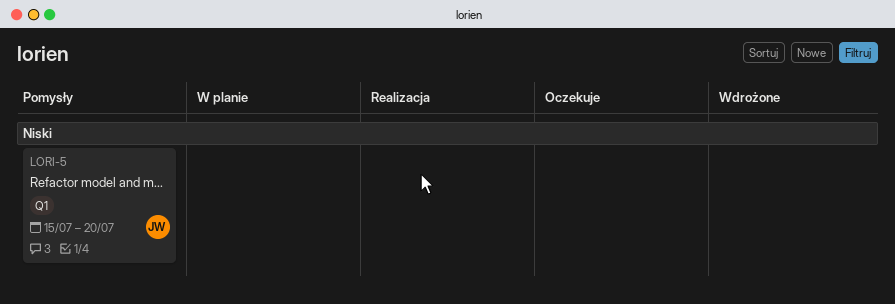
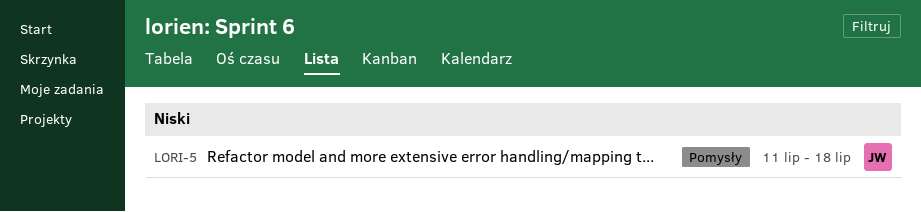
LORI-5, start: Jul 15 -> Jul 11
LORI-5, due: Jul 20 -> Jul 18

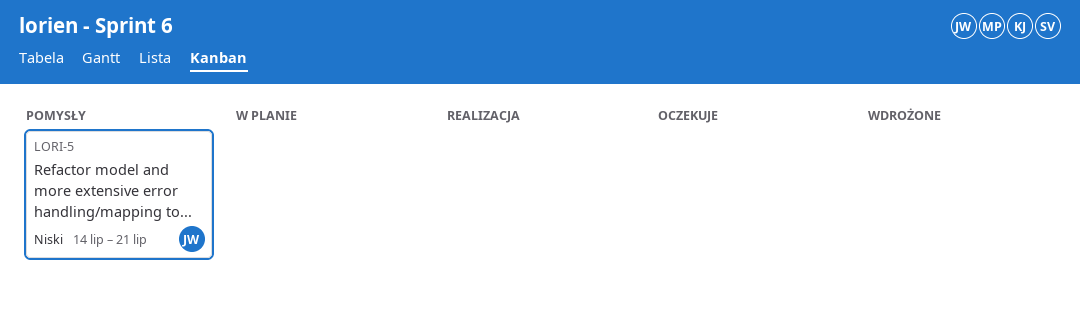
LORI-5, start: Jul 11 -> Jul 14
LORI-5, due: Jul 18 -> Jul 21

